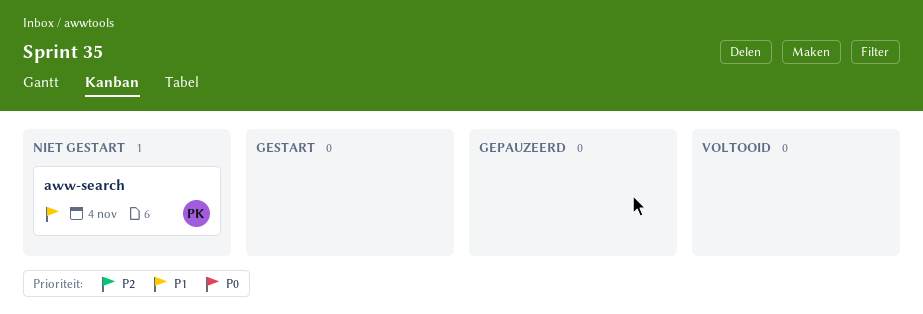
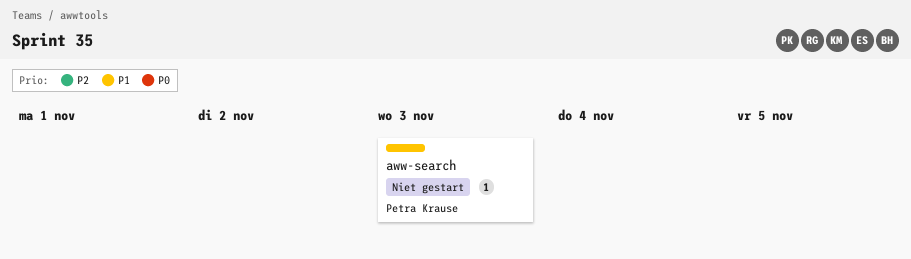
aww-search, due: Nov 4 -> Nov 3

